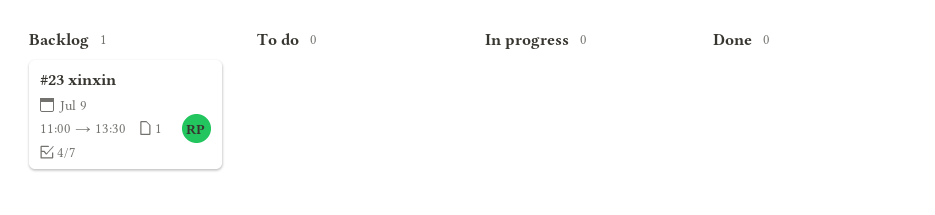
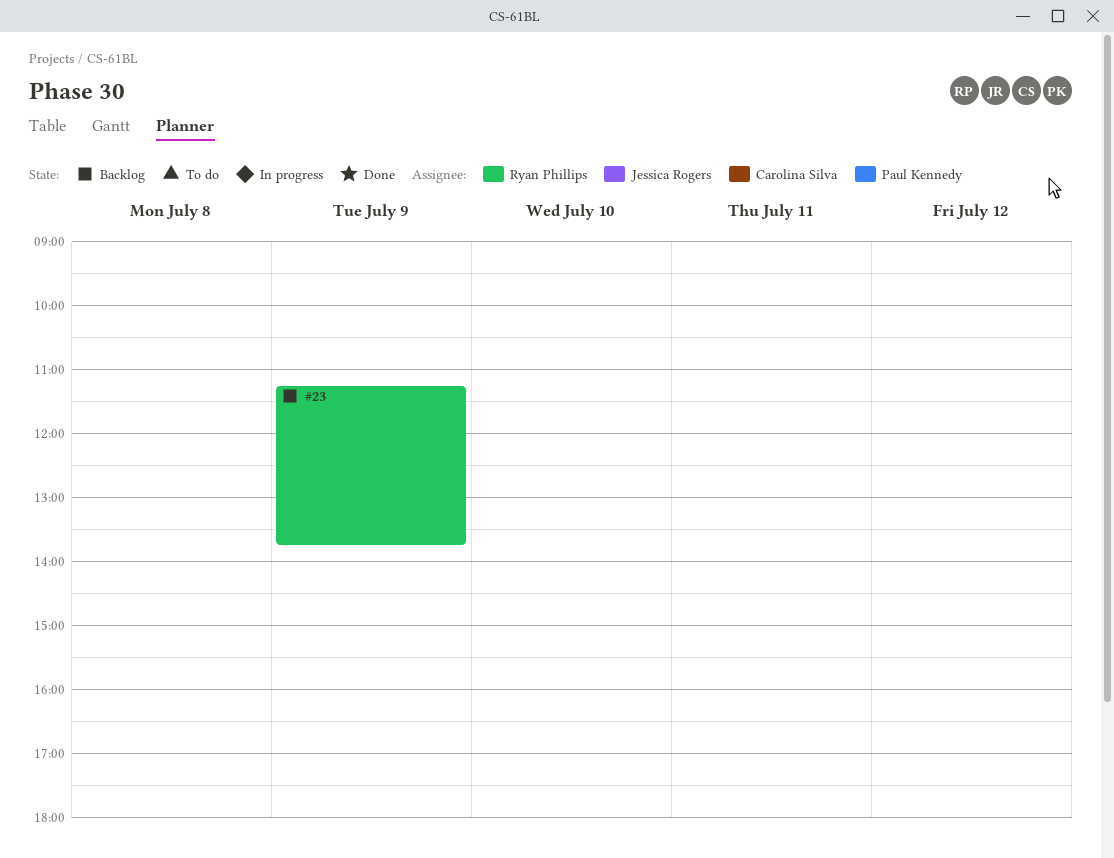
#23, begins: 11:00 -> 11:15
#23, ends: 13:30 -> 13:45

